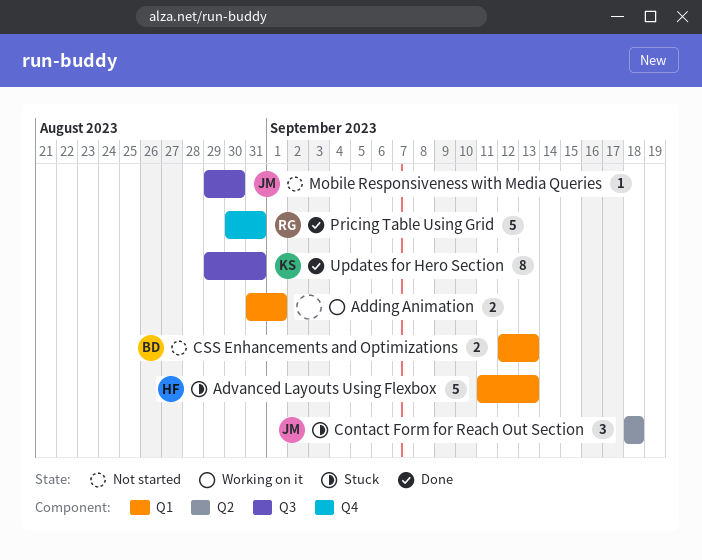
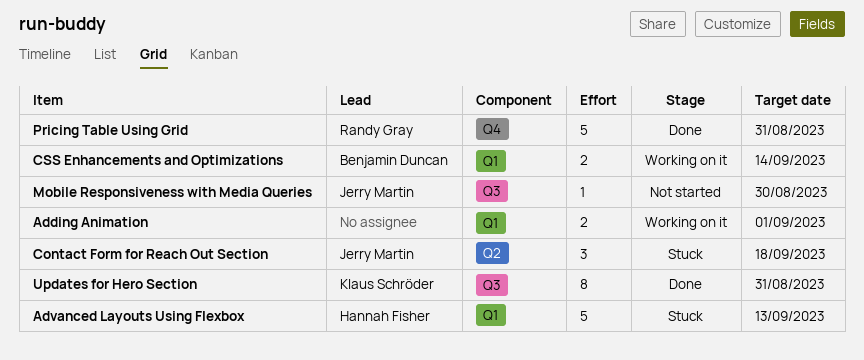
CSS Enhancements and Optimizations, status: Not started -> Working on it
CSS Enhancements and Optimizations, due: Sep 13 -> Sep 14

